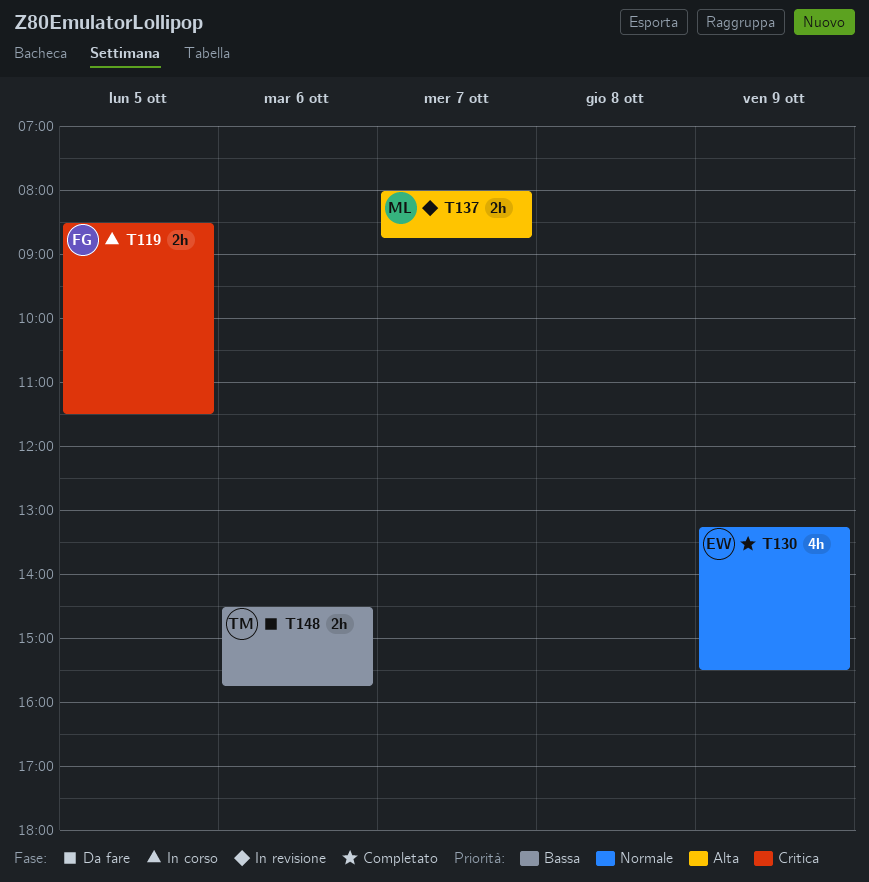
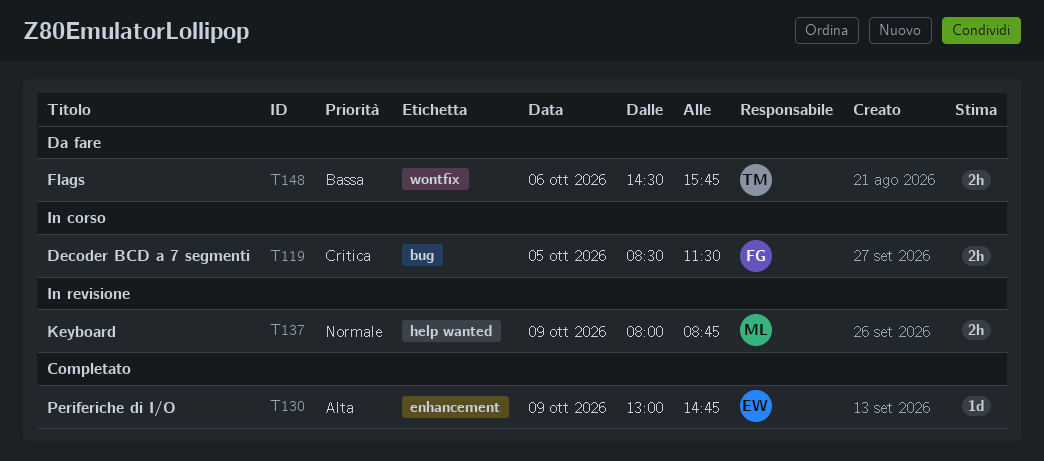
T130, priority: Normale -> Alta
T130, estimate: 4h -> 1d
T130, begins: 13:15 -> 13:00
T130, ends: 15:30 -> 14:45
T137, priority: Alta -> Normale
T137, day: Oct 7 -> Oct 9

